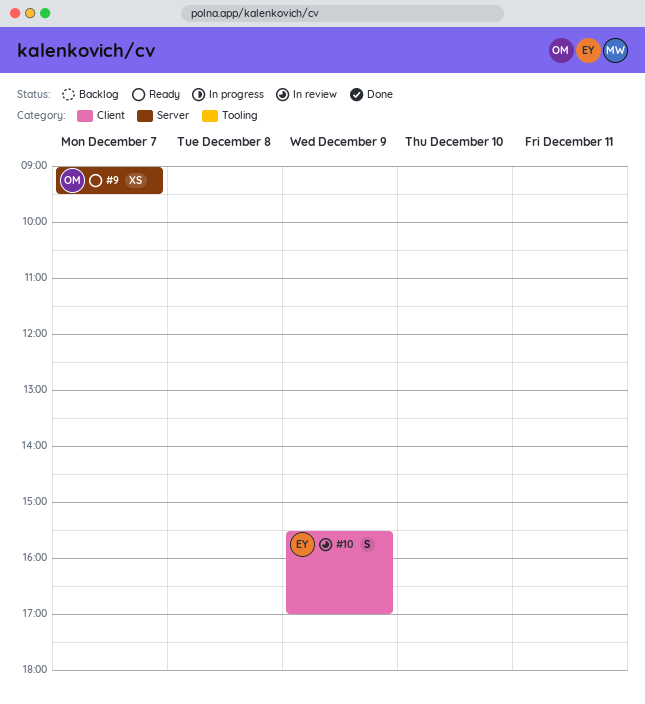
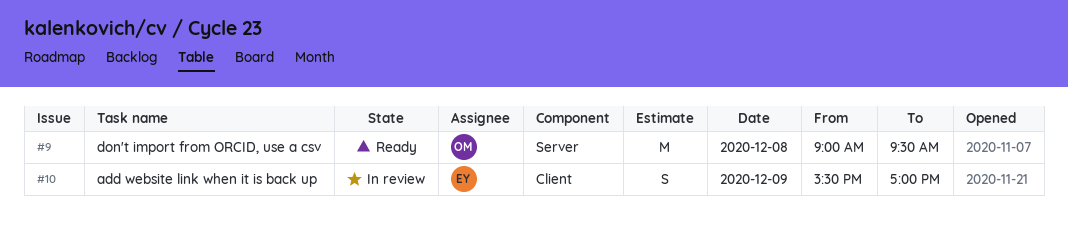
#9, estimate: XS -> M
#9, day: Dec 7 -> Dec 8

